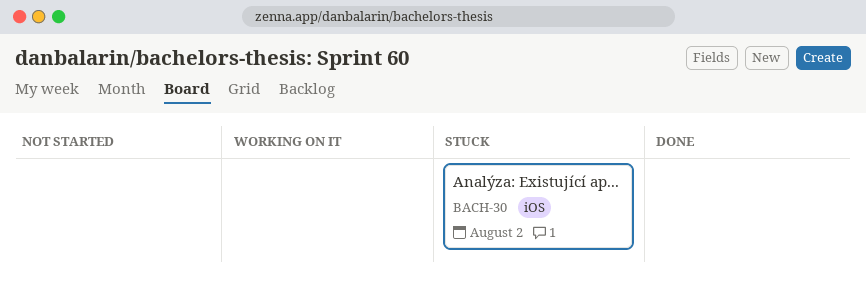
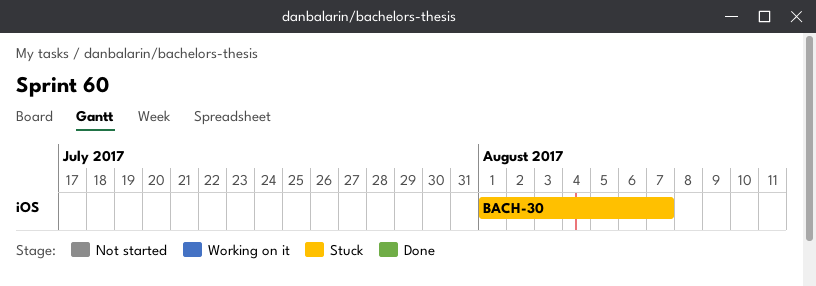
BACH-30, due: Aug 2 -> Aug 7

